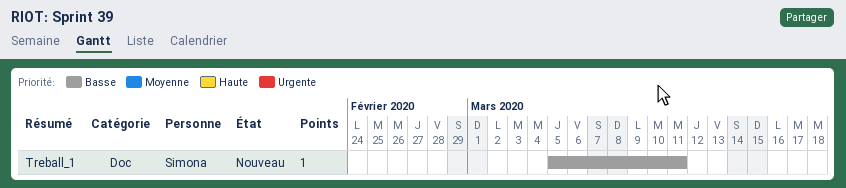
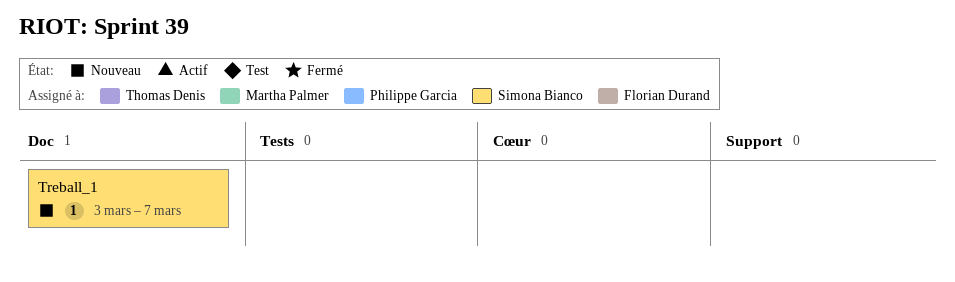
Treball_1, start: Mar 5 -> Mar 3
Treball_1, due: Mar 11 -> Mar 7

